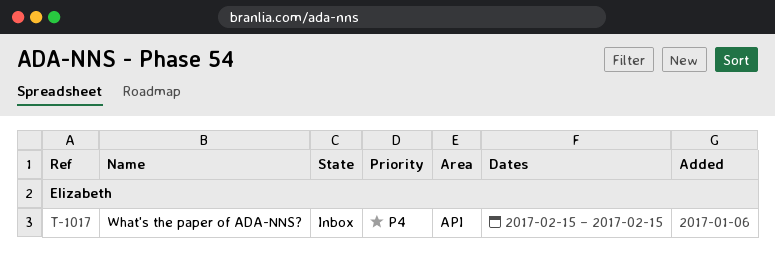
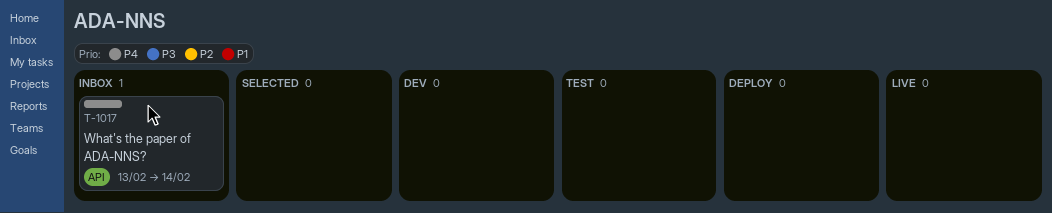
T-1017, start: Feb 15 -> Feb 13
T-1017, due: Feb 15 -> Feb 14

